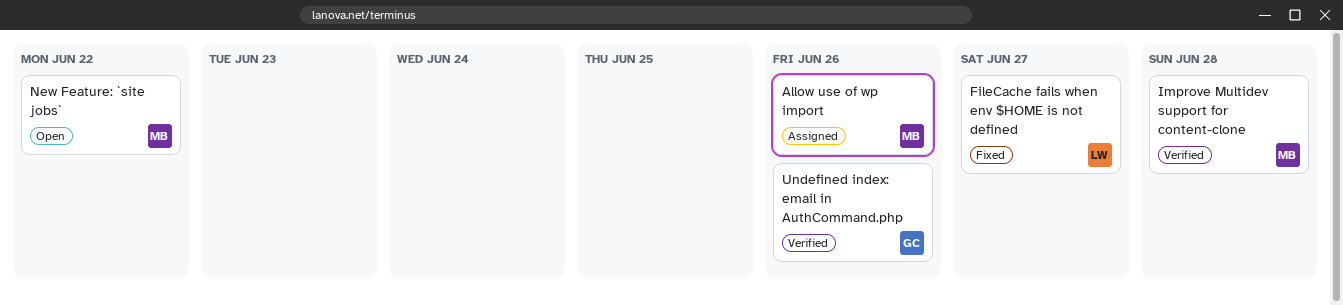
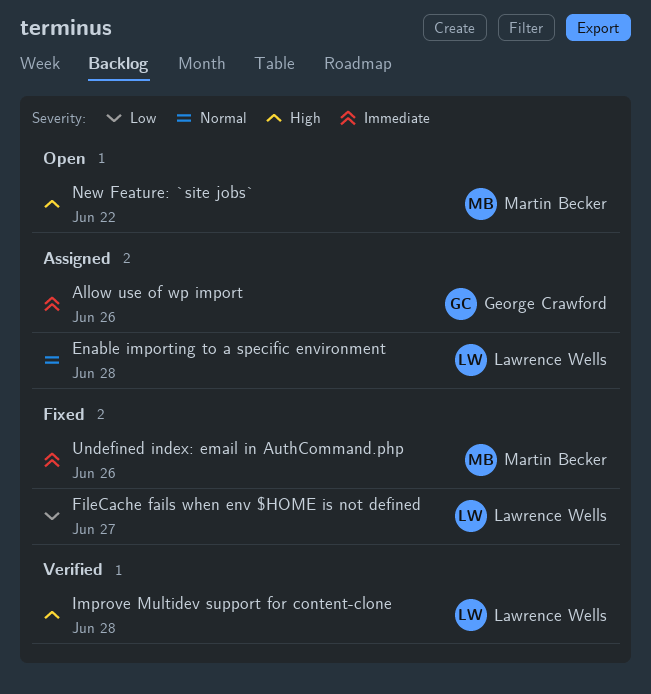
Allow use of wp import, owner: Martin Becker -> George Crawford
Enable importing to a specific environment: none -> present
Improve Multidev support for content-clone, owner: Martin Becker -> Lawrence Wells
Undefined index: email in AuthCommand.php, status: Verified -> Fixed
Undefined index: email in AuthCommand.php, owner: George Crawford -> Martin Becker

